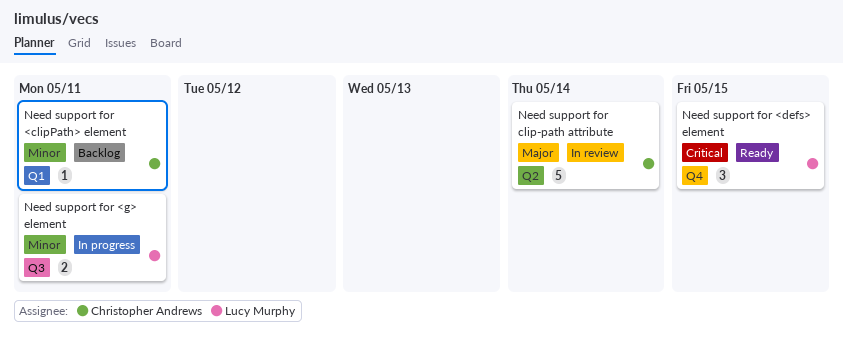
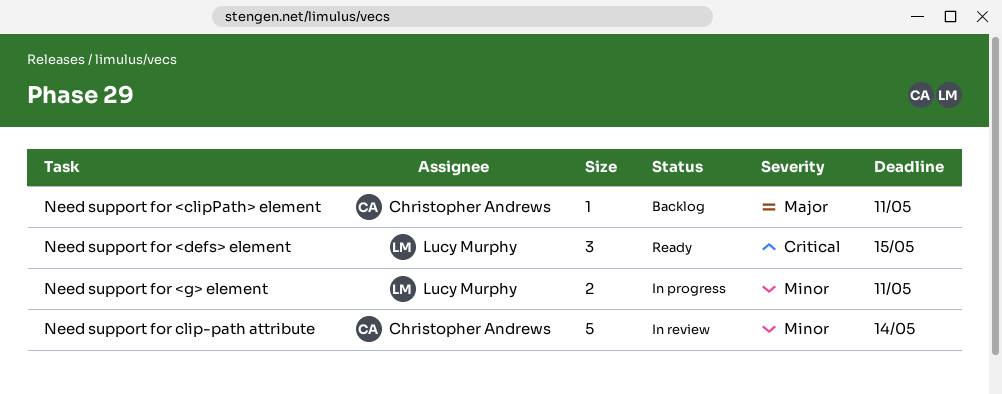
Need support for <clipPath> element, priority: Minor -> Major
Need support for clip-path attribute, priority: Major -> Minor

